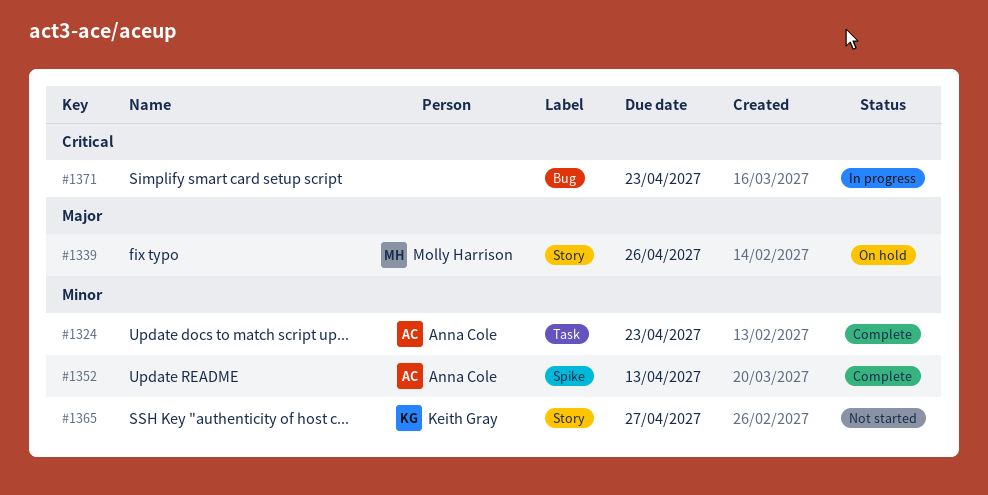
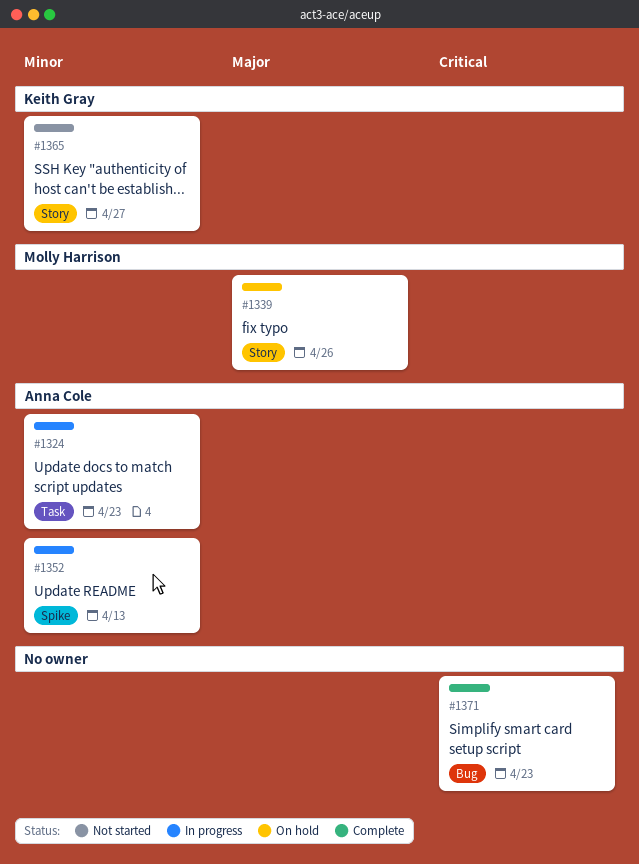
#1324, status: Complete -> In progress
#1352, status: Complete -> In progress
#1371, status: In progress -> Complete

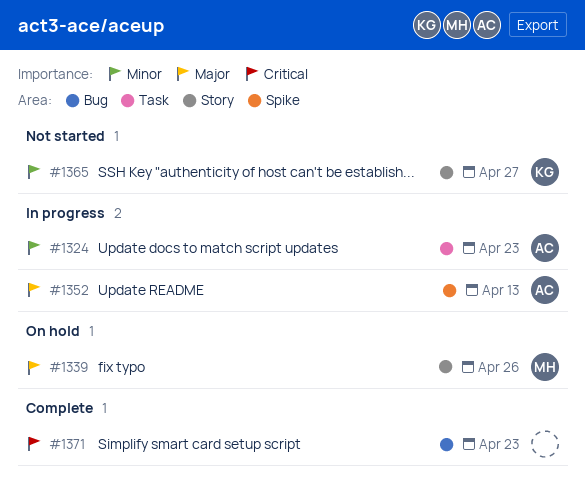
#1352, priority: Minor -> Major

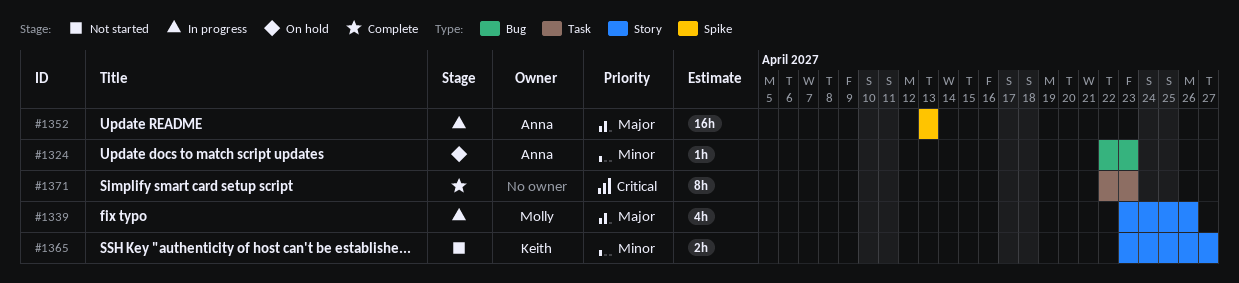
#1324, status: In progress -> On hold
#1324, label: Task -> Bug
#1339, status: On hold -> In progress
#1371, label: Bug -> Task

